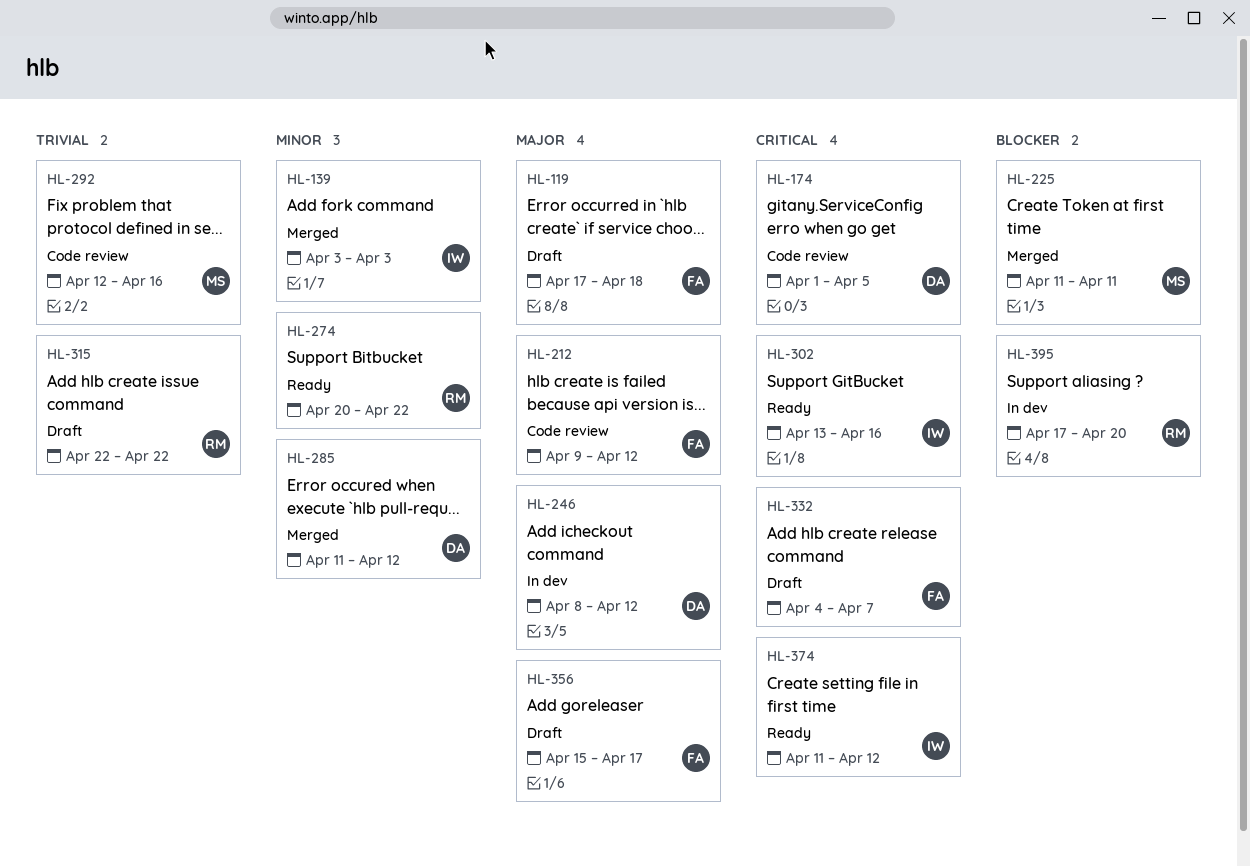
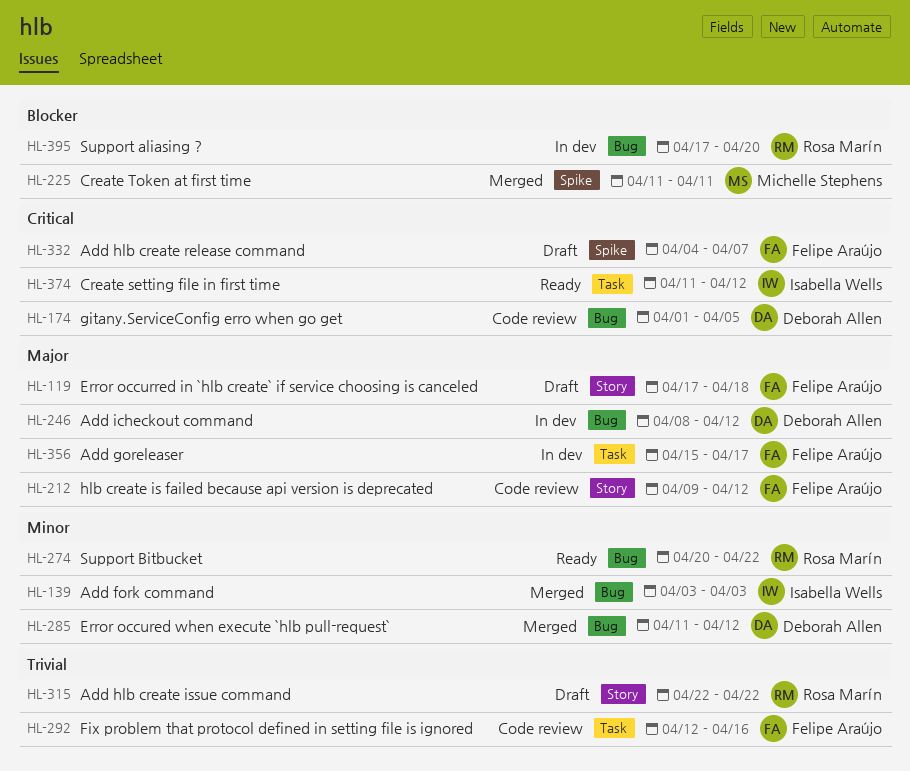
HL-292, owner: Michelle Stephens -> Felipe Araújo
HL-302: present -> none
HL-356, status: Draft -> In dev

